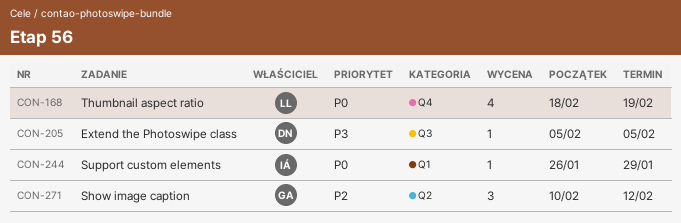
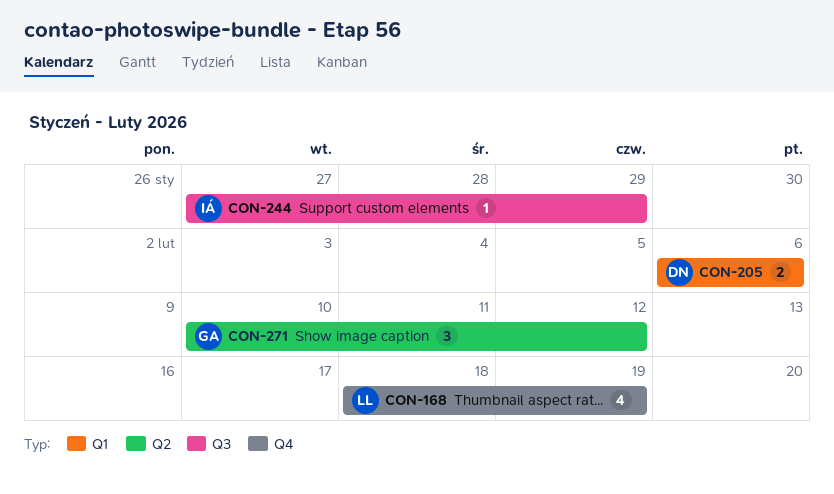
CON-205, label: Q3 -> Q1
CON-205, estimate: 1 -> 2
CON-205, start: Feb 5 -> Feb 6
CON-205, due: Feb 5 -> Feb 6
CON-244, label: Q1 -> Q3
CON-244, start: Jan 26 -> Jan 27

